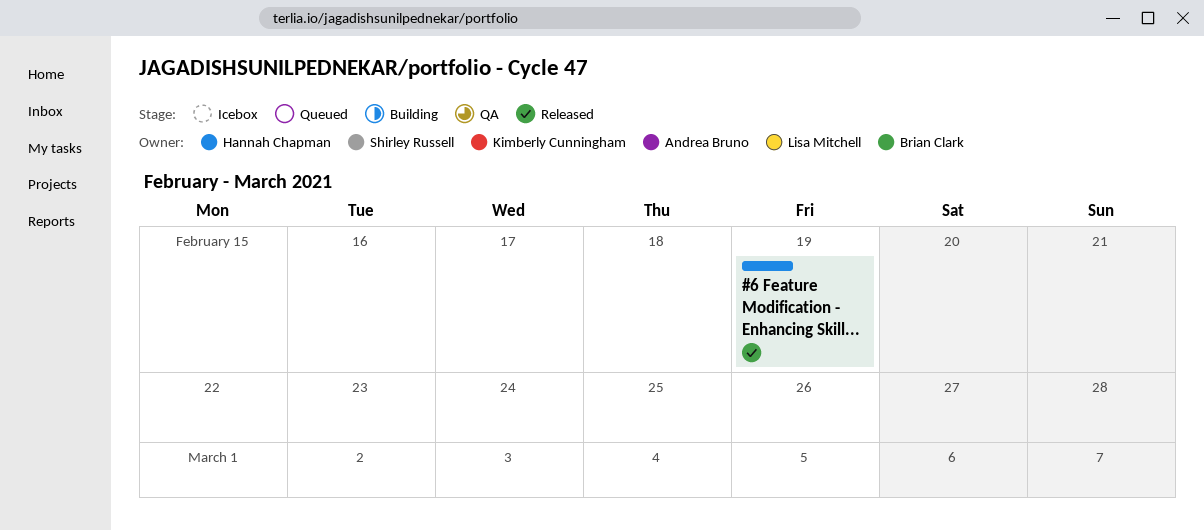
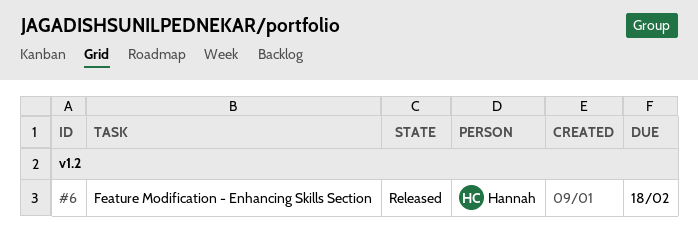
#6, due: Feb 19 -> Feb 18

